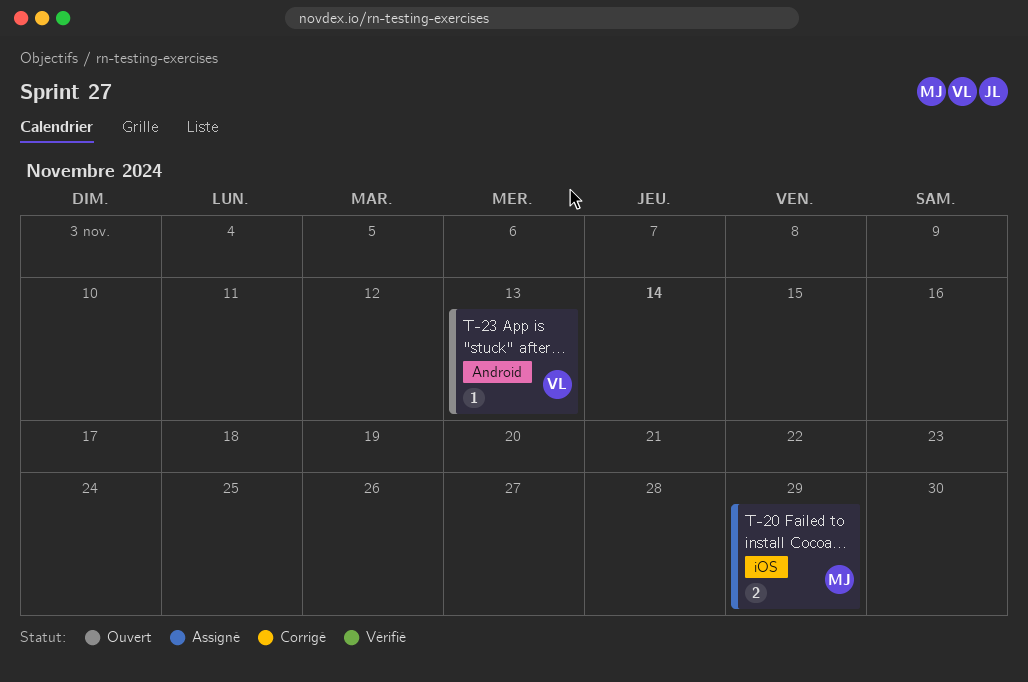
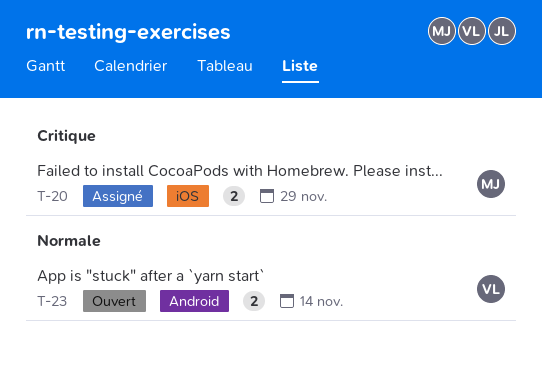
T-23, estimate: 1 -> 2
T-23, due: Nov 13 -> Nov 14

